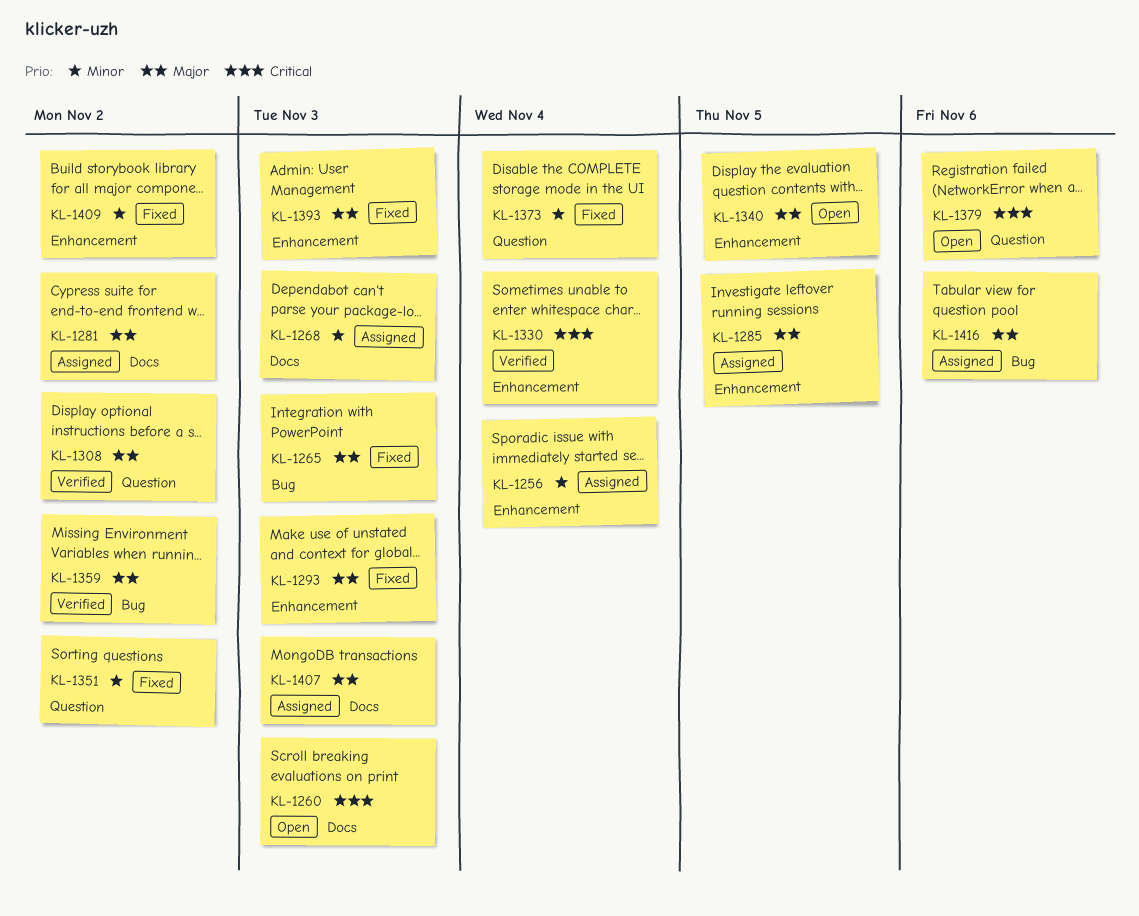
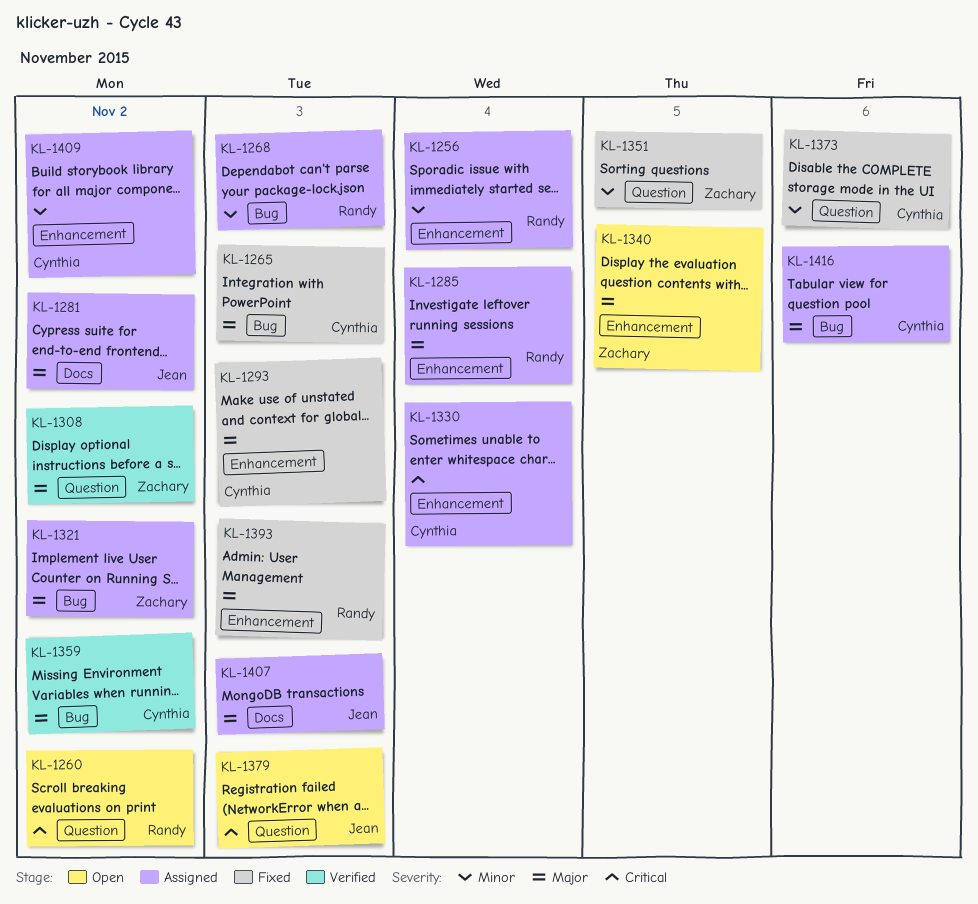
KL-1260, label: Docs -> Question
KL-1260, due: Nov 3 -> Nov 2
KL-1268, label: Docs -> Bug
KL-1285, due: Nov 5 -> Nov 4
KL-1321: none -> present
KL-1330, status: Verified -> Assigned
KL-1351, due: Nov 2 -> Nov 5
KL-1373, due: Nov 4 -> Nov 6
KL-1379, due: Nov 6 -> Nov 3
KL-1409, status: Fixed -> Assigned

